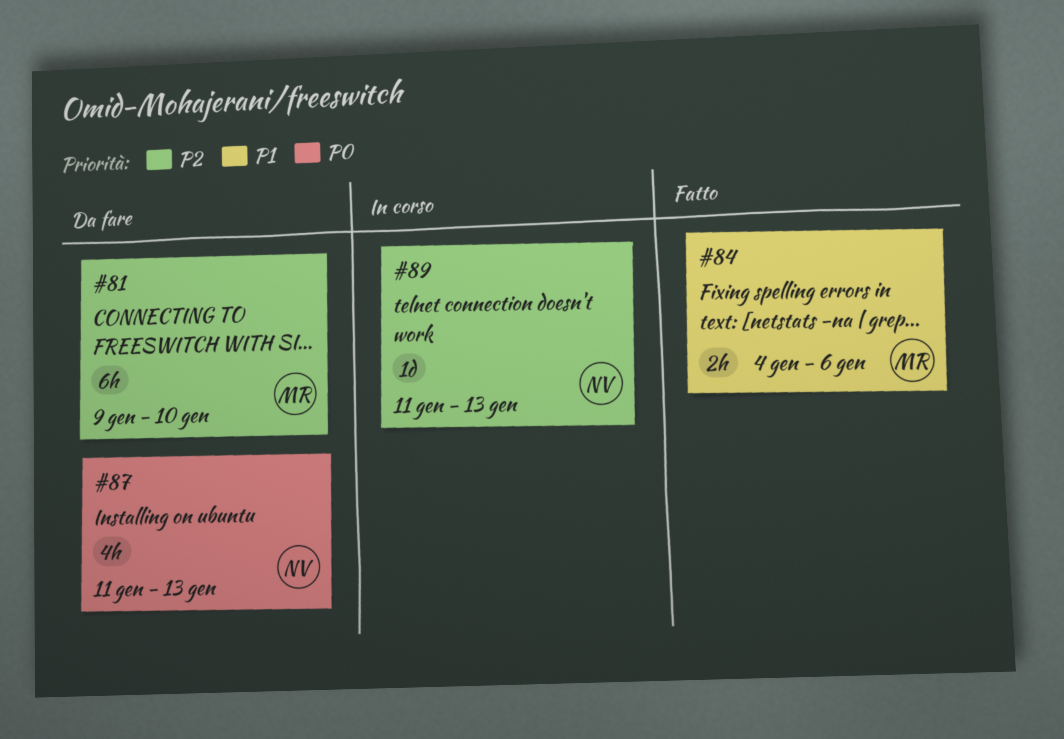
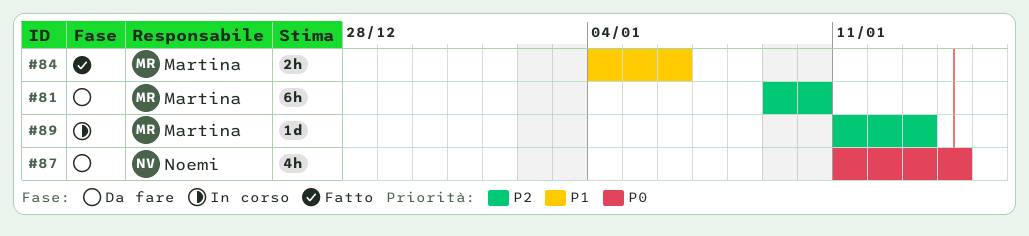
#87, due: Jan 13 -> Jan 14
#89, owner: Noemi -> Martina

